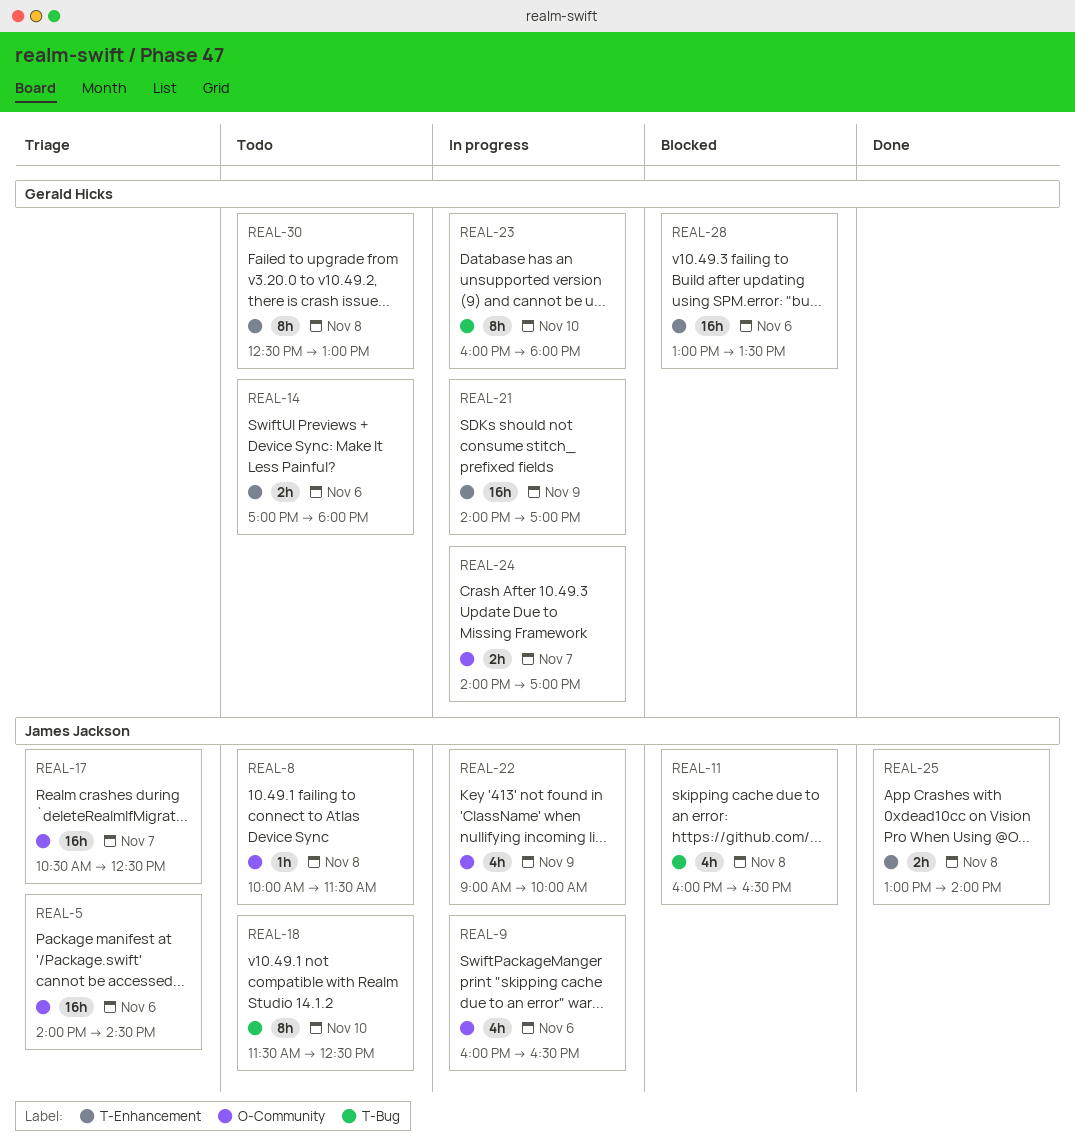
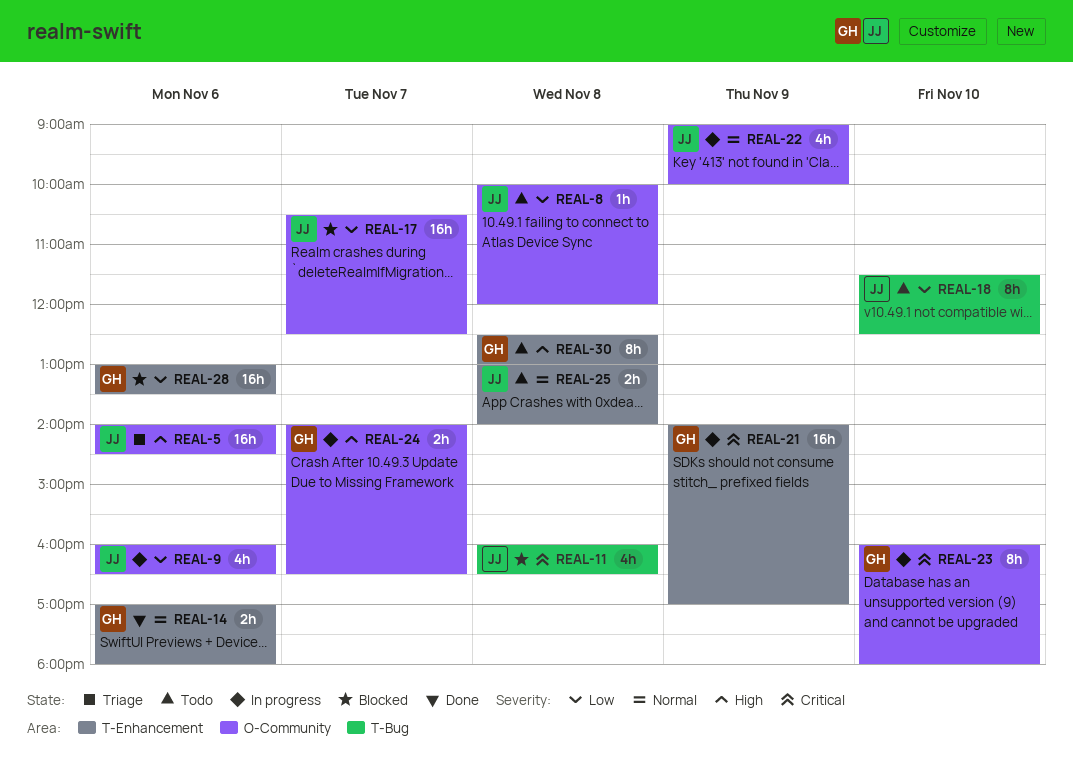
REAL-8, ends: 11:30 -> 12:00
REAL-14, status: Todo -> Done
REAL-17, status: Triage -> Blocked
REAL-23, label: T-Bug -> O-Community
REAL-24, ends: 17:00 -> 16:30
REAL-25, status: Done -> Todo

